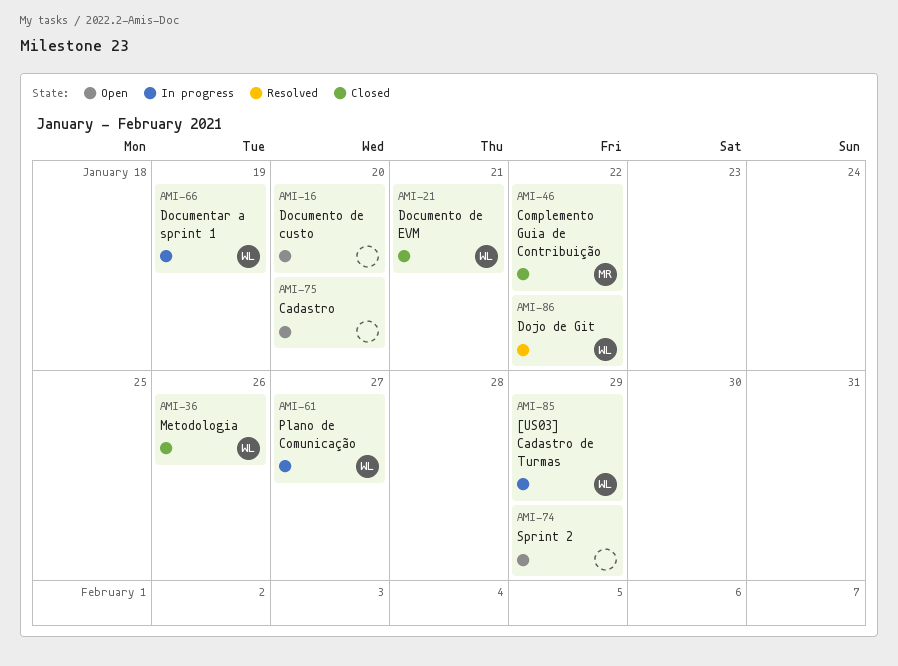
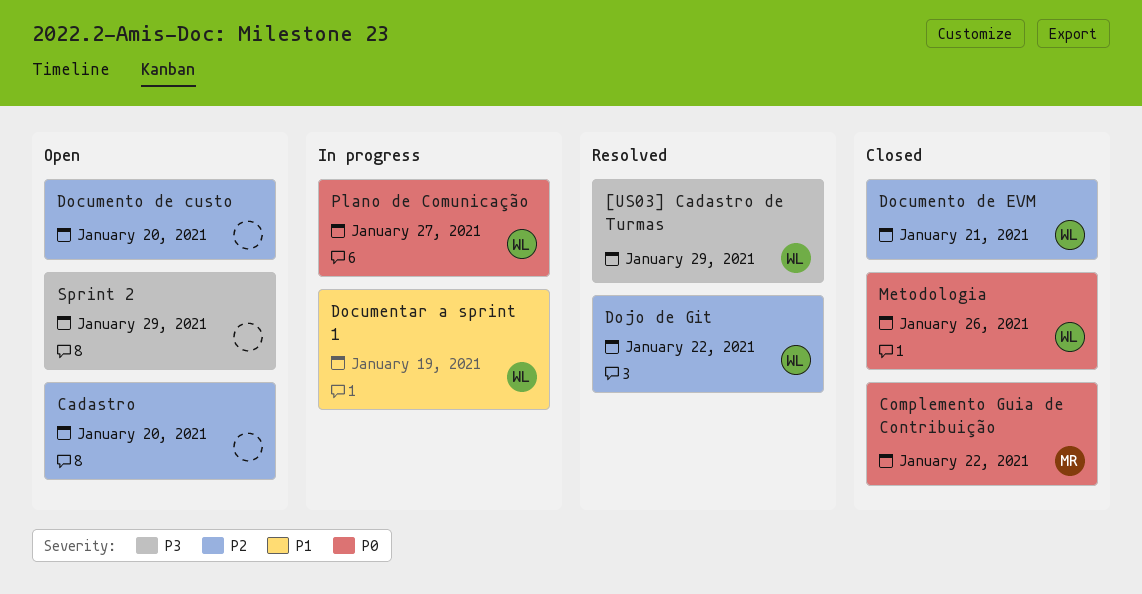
[US03] Cadastro de Turmas, status: In progress -> Resolved

